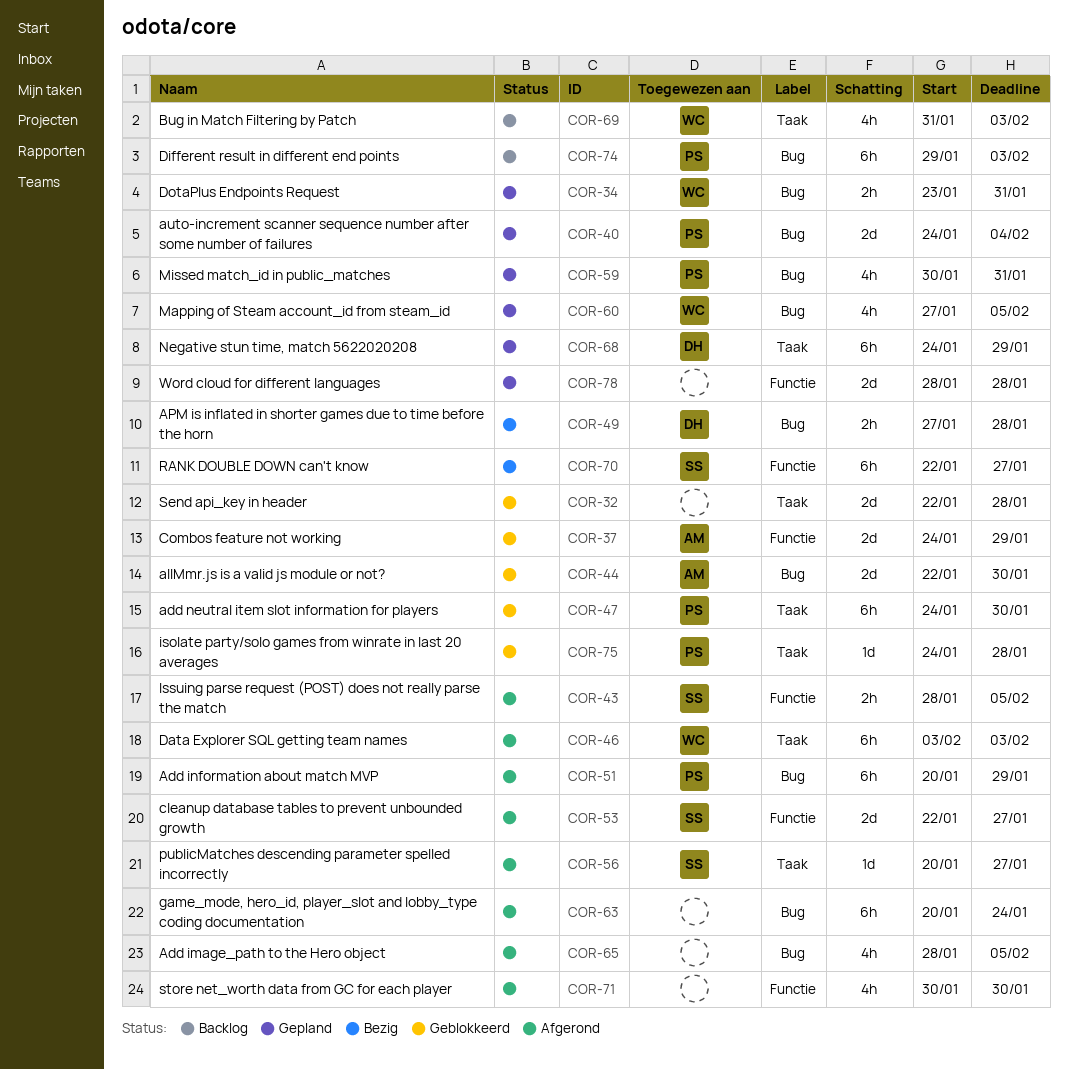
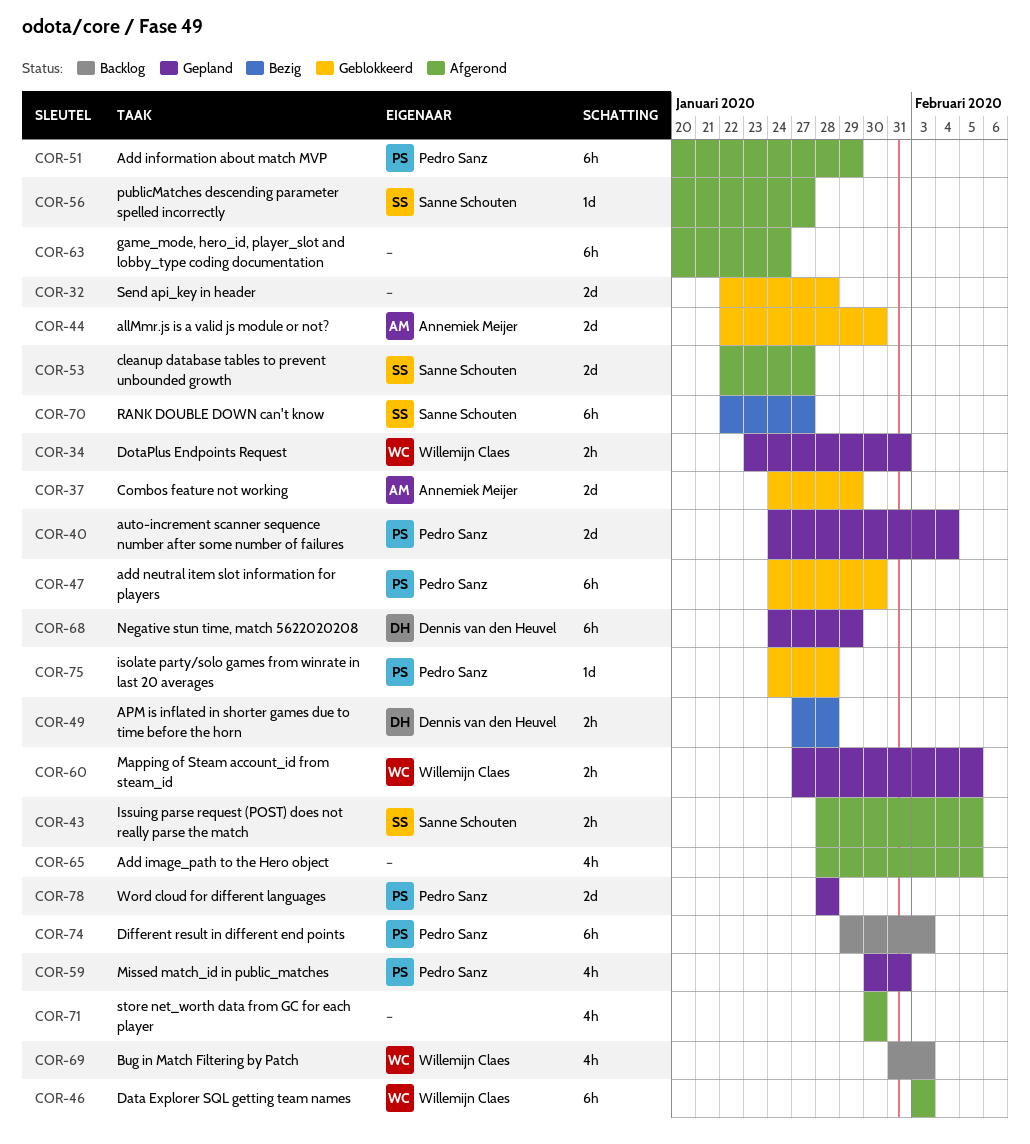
COR-60, estimate: 4h -> 2h
COR-78, owner: none -> Pedro Sanz

